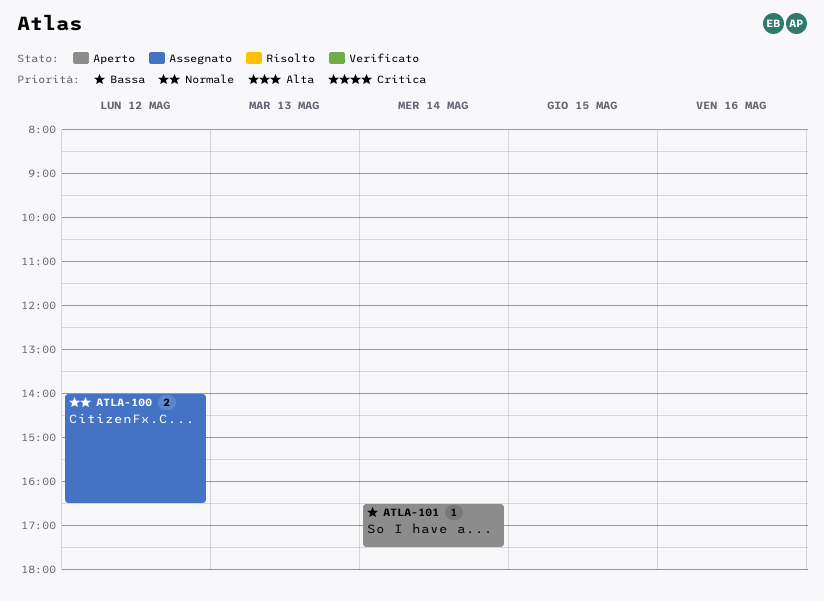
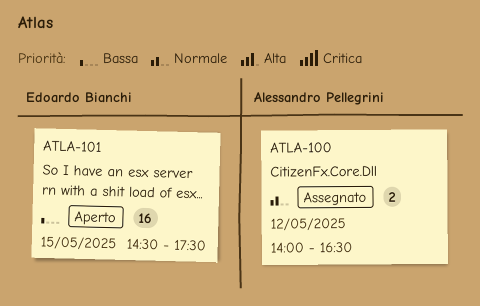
ATLA-101, estimate: 1 -> 16
ATLA-101, day: May 14 -> May 15
ATLA-101, begins: 16:30 -> 14:30

